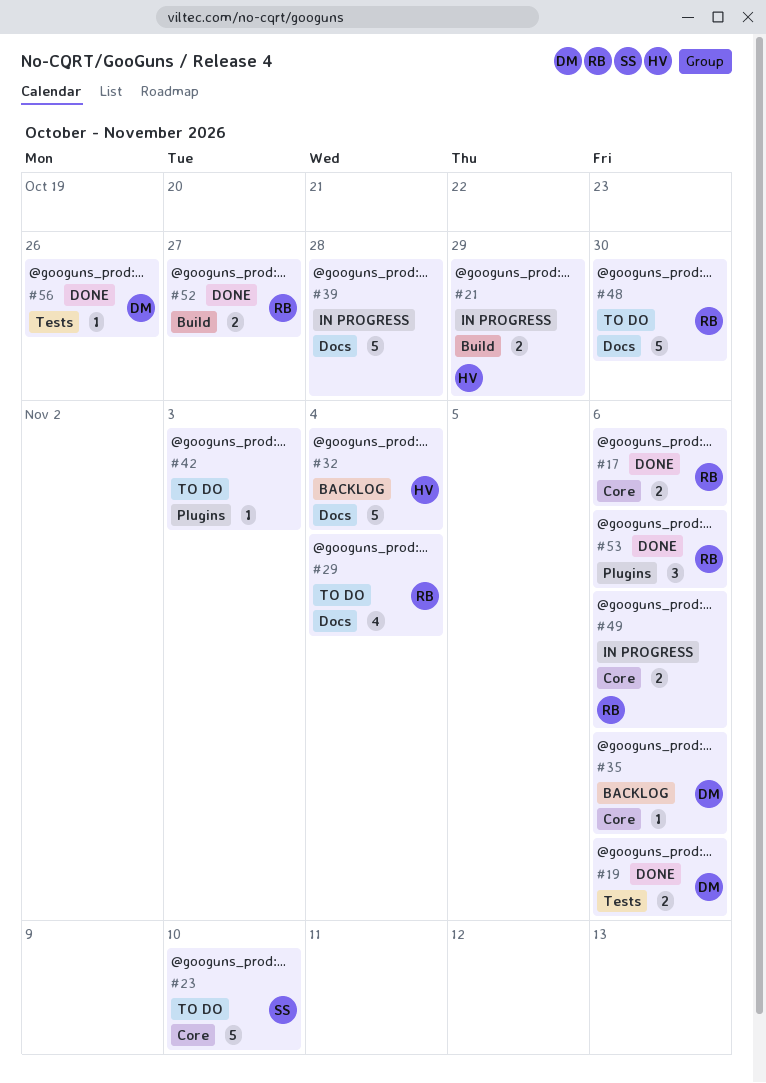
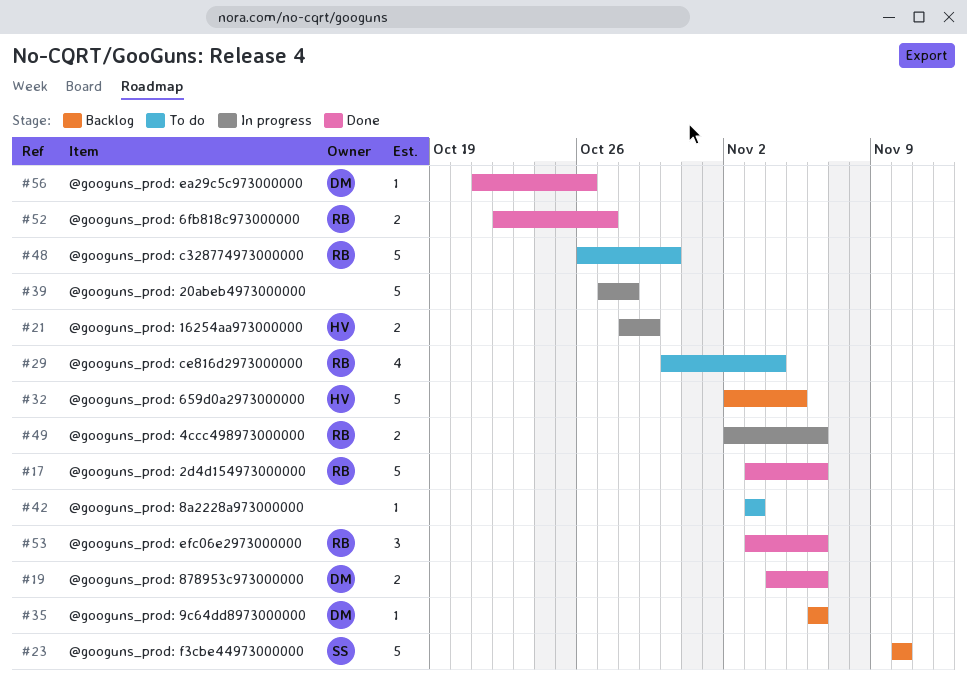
#17, estimate: 2 -> 5
#23, status: To do -> Backlog
#32, due: Nov 4 -> Nov 5

